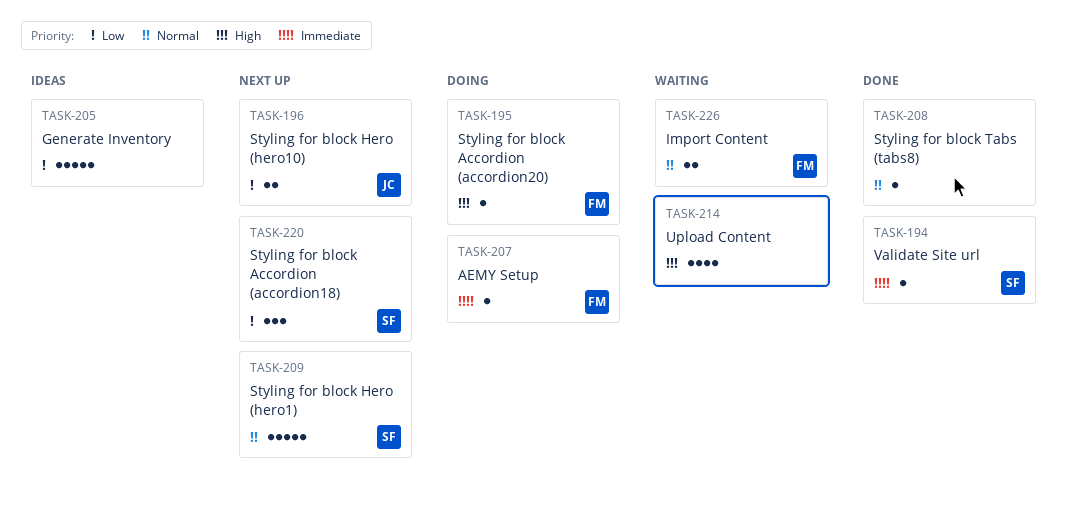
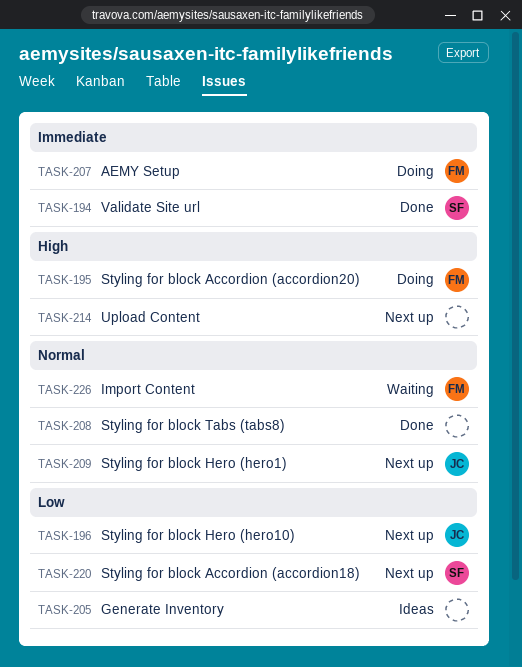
TASK-209, owner: SF -> JC
TASK-214, status: Waiting -> Next up

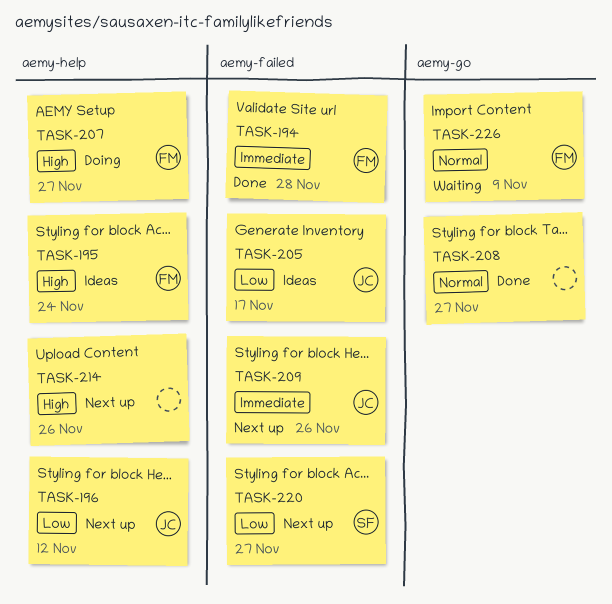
TASK-194, owner: SF -> FM
TASK-195, status: Doing -> Ideas
TASK-205, owner: none -> JC
TASK-207, priority: Immediate -> High
TASK-209, priority: Normal -> Immediate

